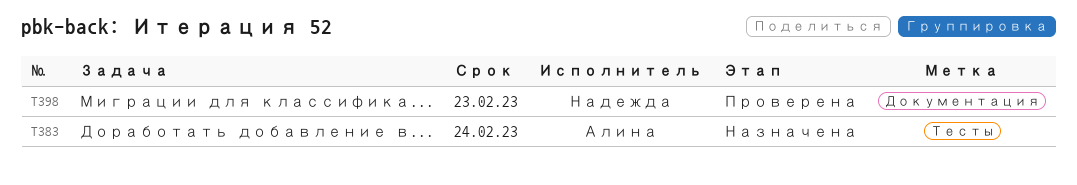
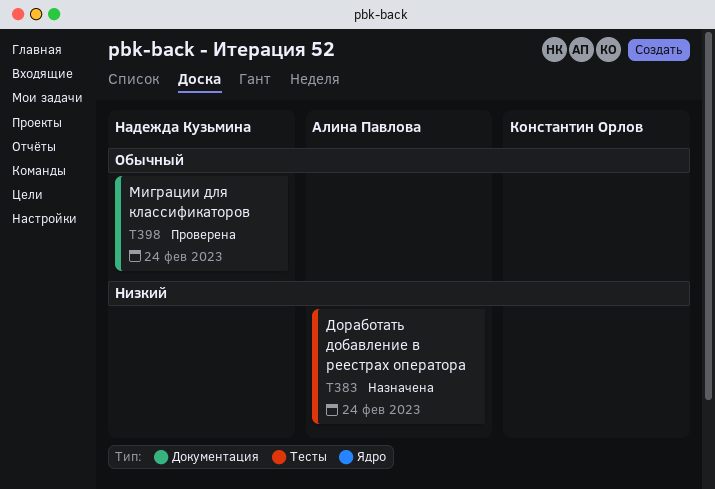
T398, due: Feb 23 -> Feb 24

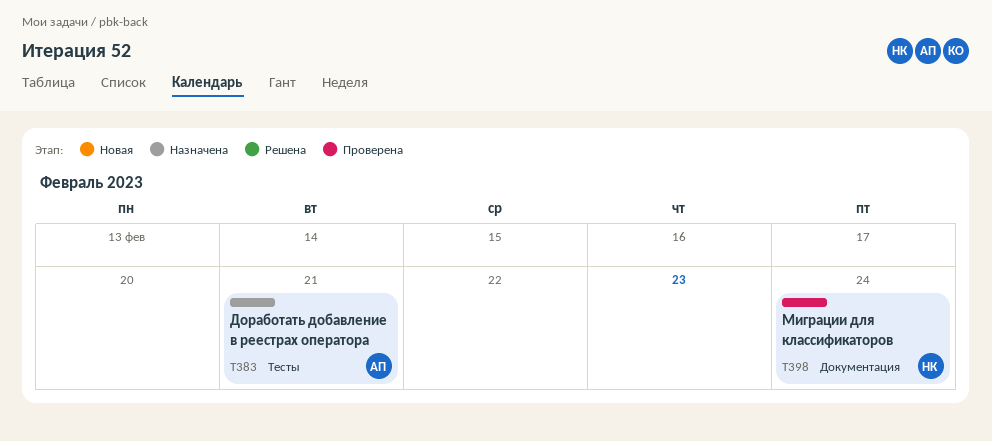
T383, due: Feb 24 -> Feb 21

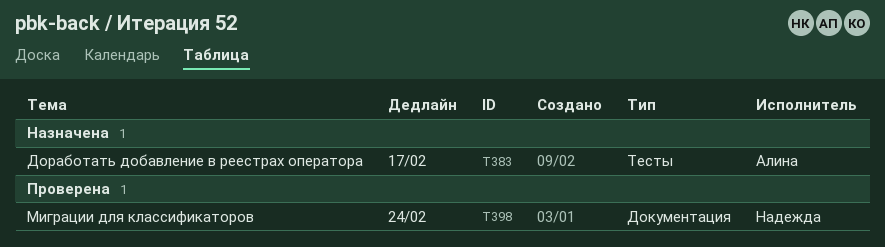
T383, due: Feb 21 -> Feb 17

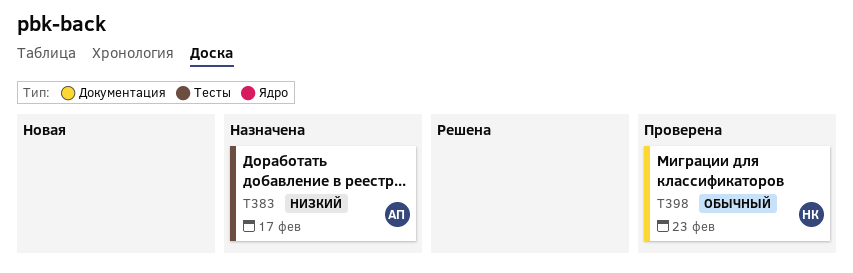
T398, due: Feb 24 -> Feb 23

